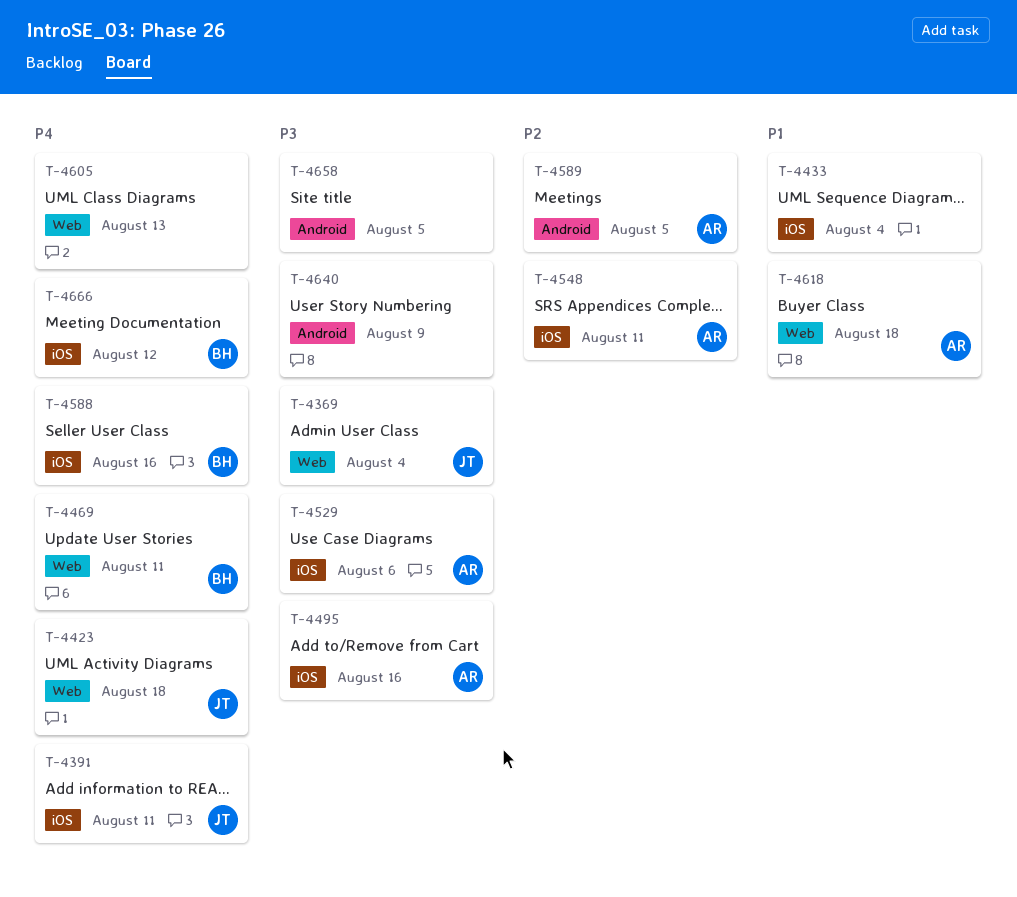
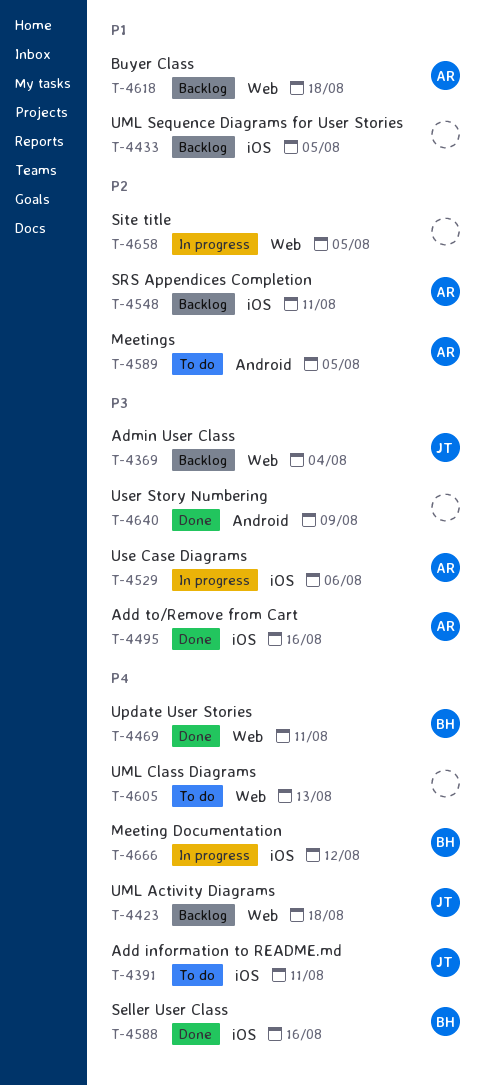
T-4433, due: Aug 4 -> Aug 5
T-4658, priority: P3 -> P2
T-4658, label: Android -> Web

